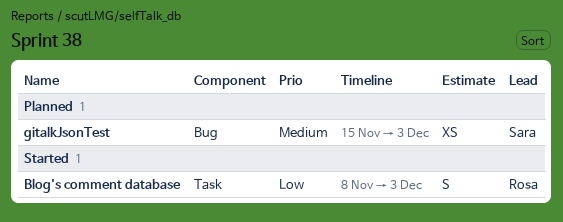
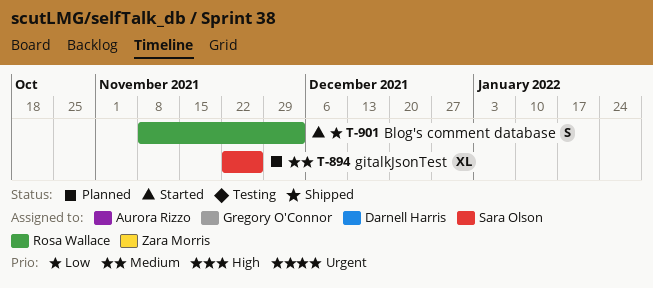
gitalkJsonTest, estimate: XS -> XL
gitalkJsonTest, start: Nov 15 -> Nov 22
gitalkJsonTest, due: Dec 3 -> Nov 26

